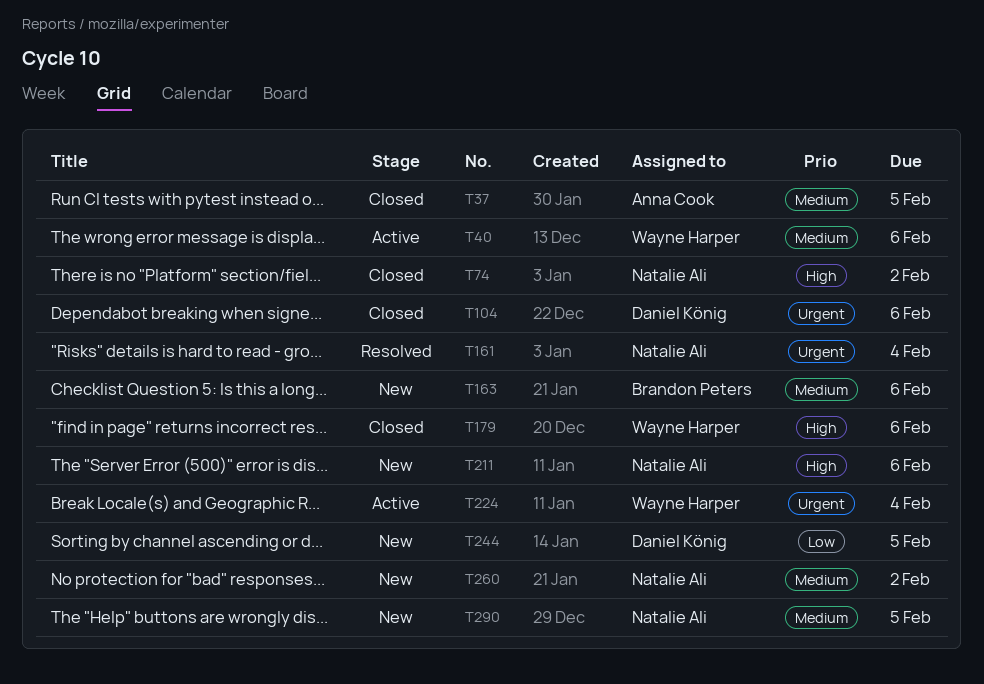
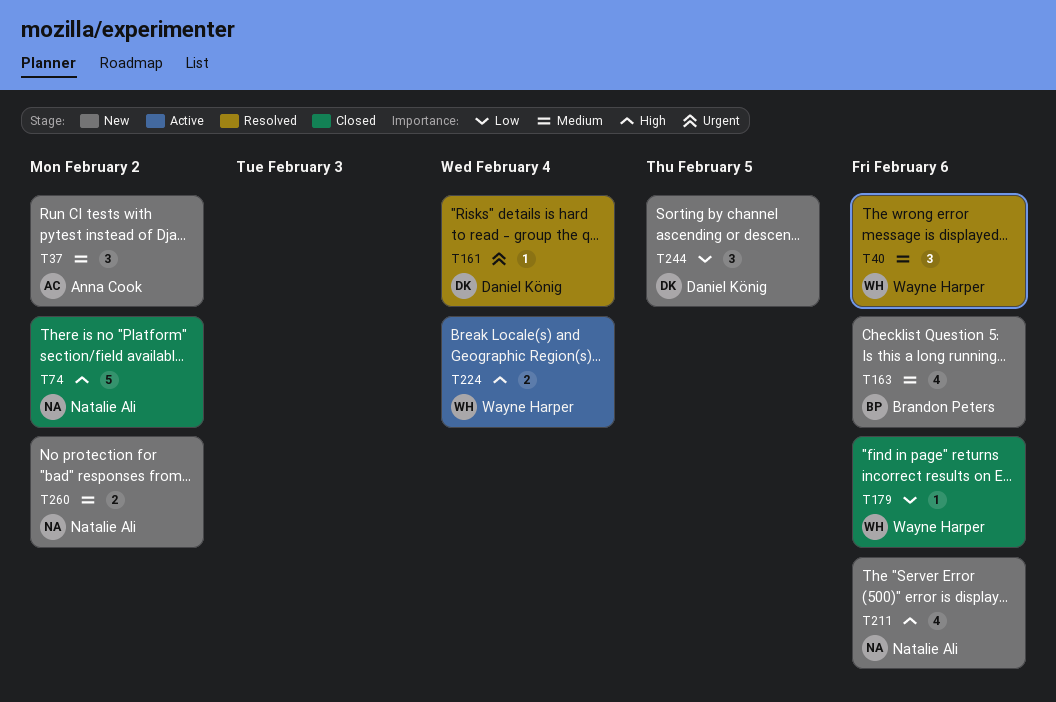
T37, status: Closed -> New
T37, due: Feb 5 -> Feb 2
T40, status: Active -> Resolved
T104: present -> none
T161, owner: Natalie Ali -> Daniel König
T179, priority: High -> Low
T224, priority: Urgent -> High
T290: present -> none

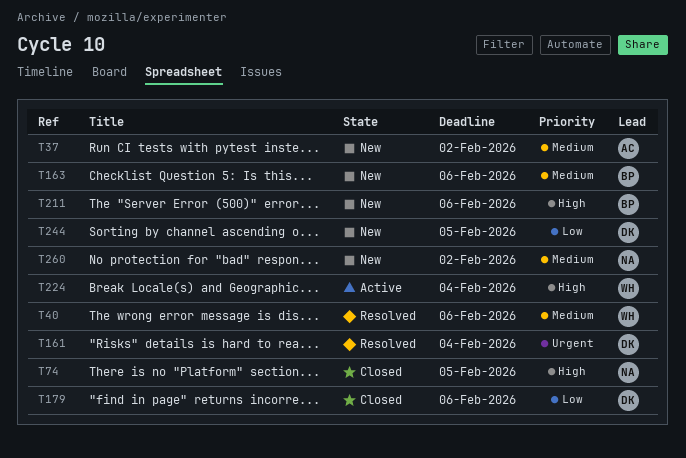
T74, due: Feb 2 -> Feb 5
T179, owner: Wayne Harper -> Daniel König
T211, owner: Natalie Ali -> Brandon Peters

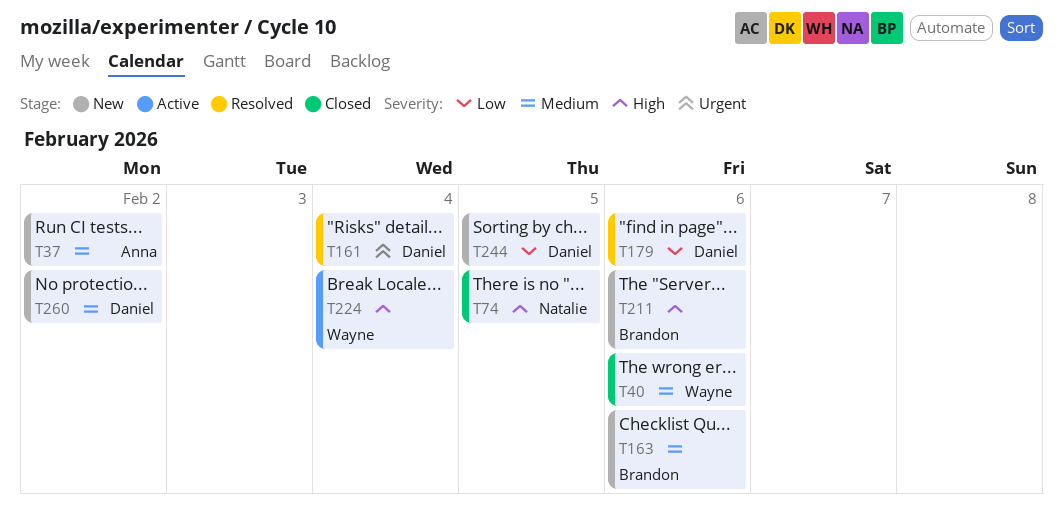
T40, status: Resolved -> Closed
T179, status: Closed -> Resolved
T260, owner: Natalie -> Daniel

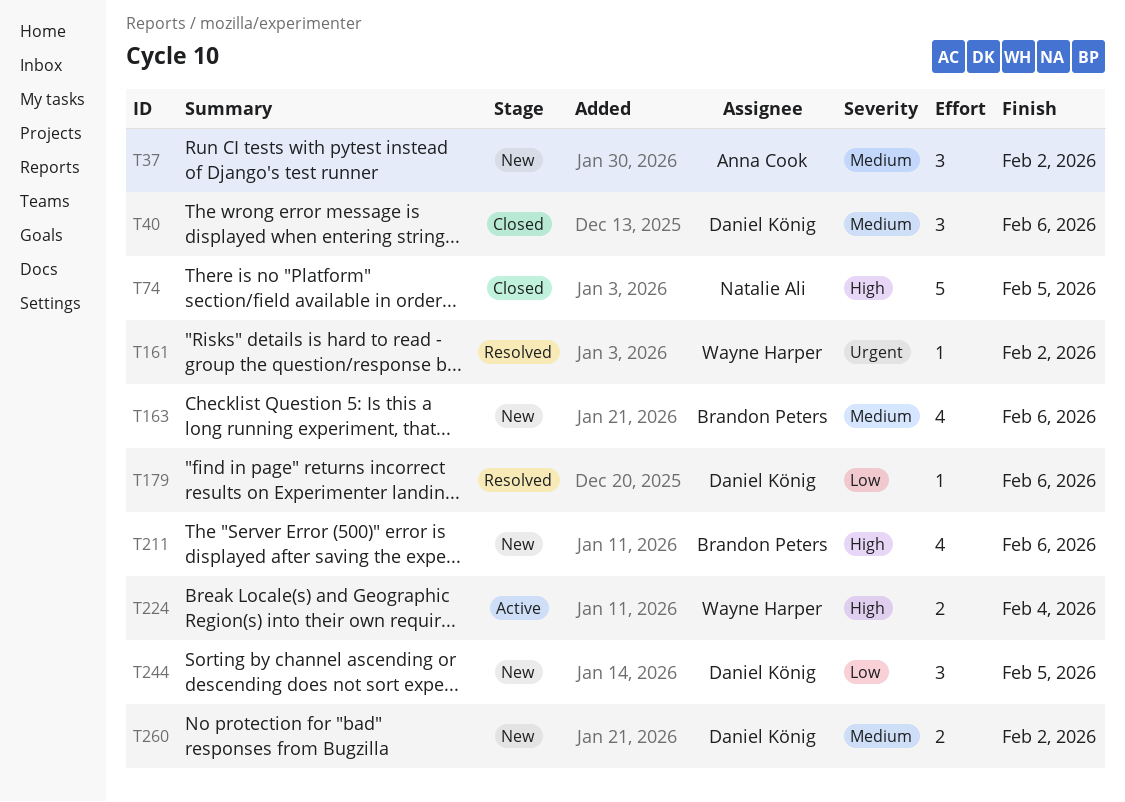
T40, owner: Wayne Harper -> Daniel König
T161, owner: Daniel König -> Wayne Harper
T161, due: Feb 4 -> Feb 2

